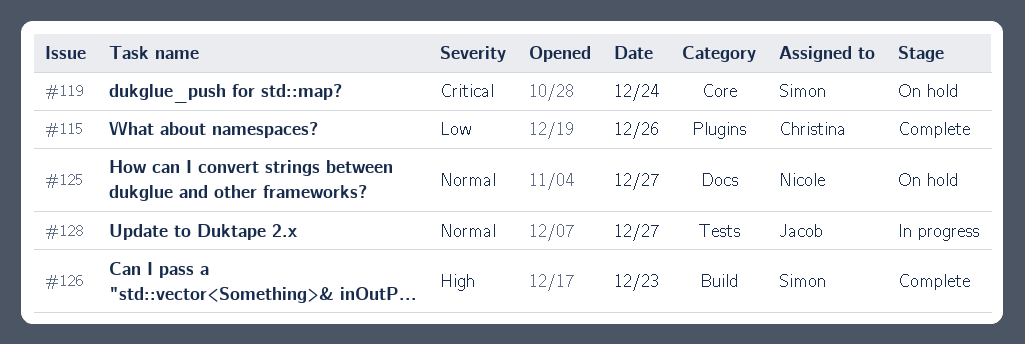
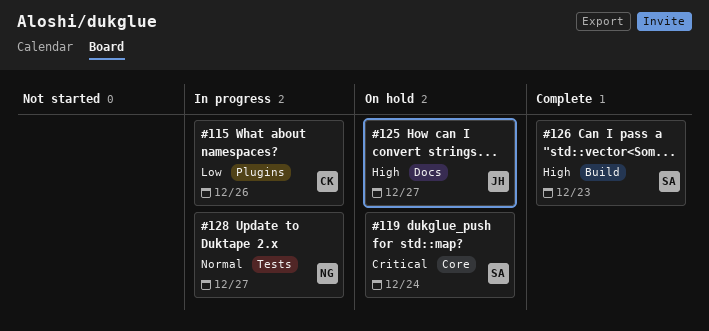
#115, status: Complete -> In progress
#125, owner: Nicole -> Jacob
#125, priority: Normal -> High
#128, owner: Jacob -> Nicole

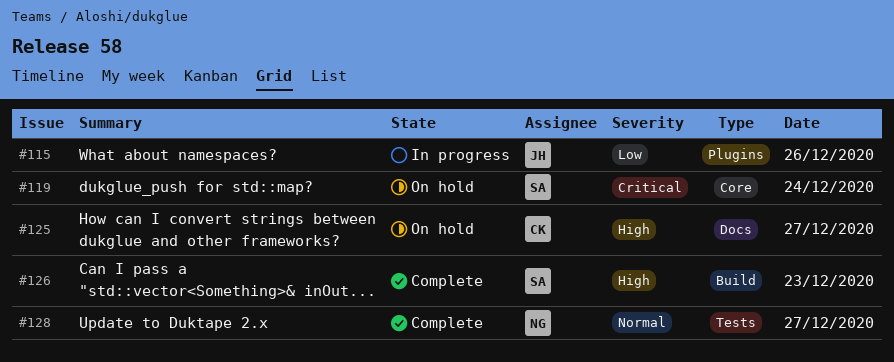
#115, owner: CK -> JH
#125, owner: JH -> CK
#128, status: In progress -> Complete

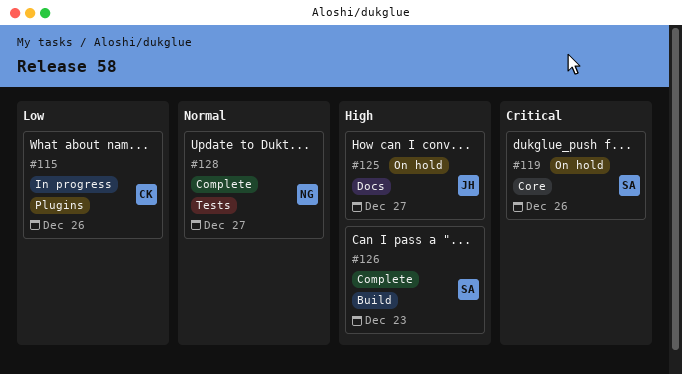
#115, owner: JH -> CK
#119, day: Dec 24 -> Dec 26
#125, owner: CK -> JH

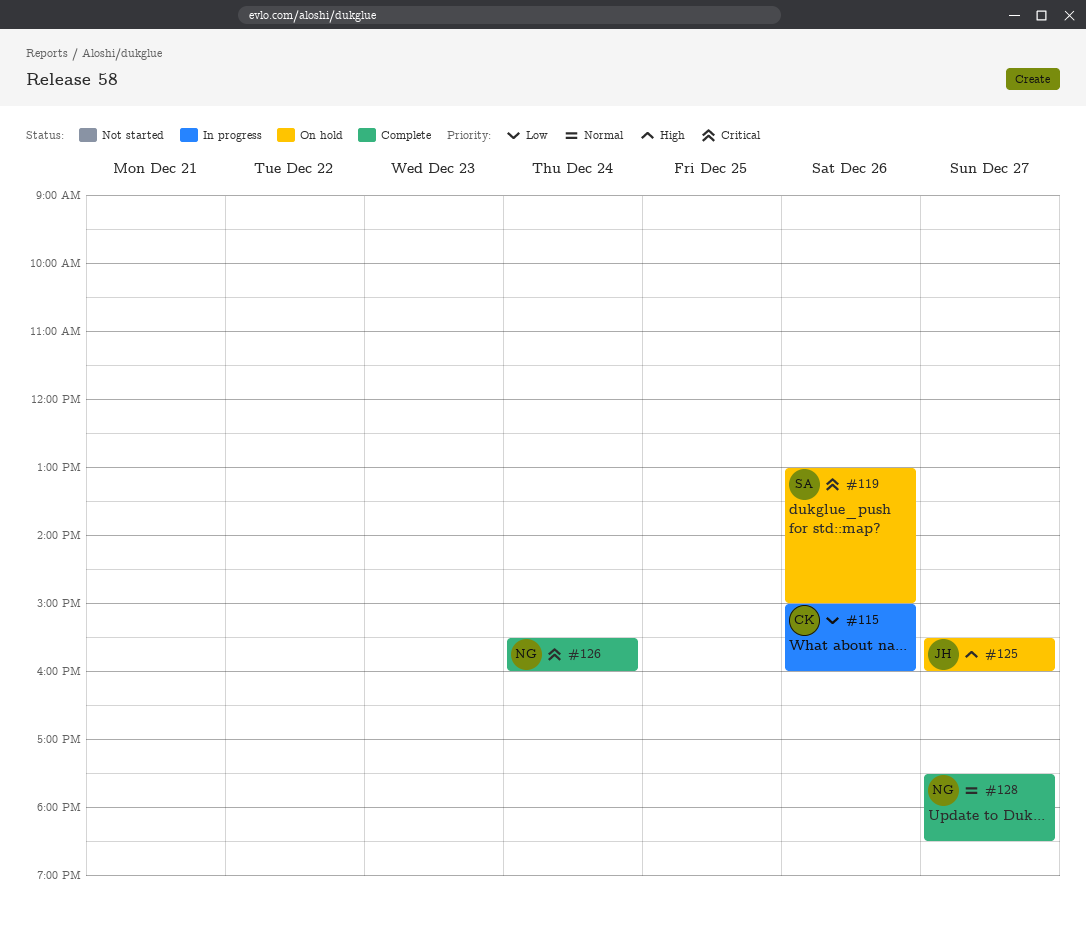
#126, owner: SA -> NG
#126, priority: High -> Critical
#126, day: Dec 23 -> Dec 24

